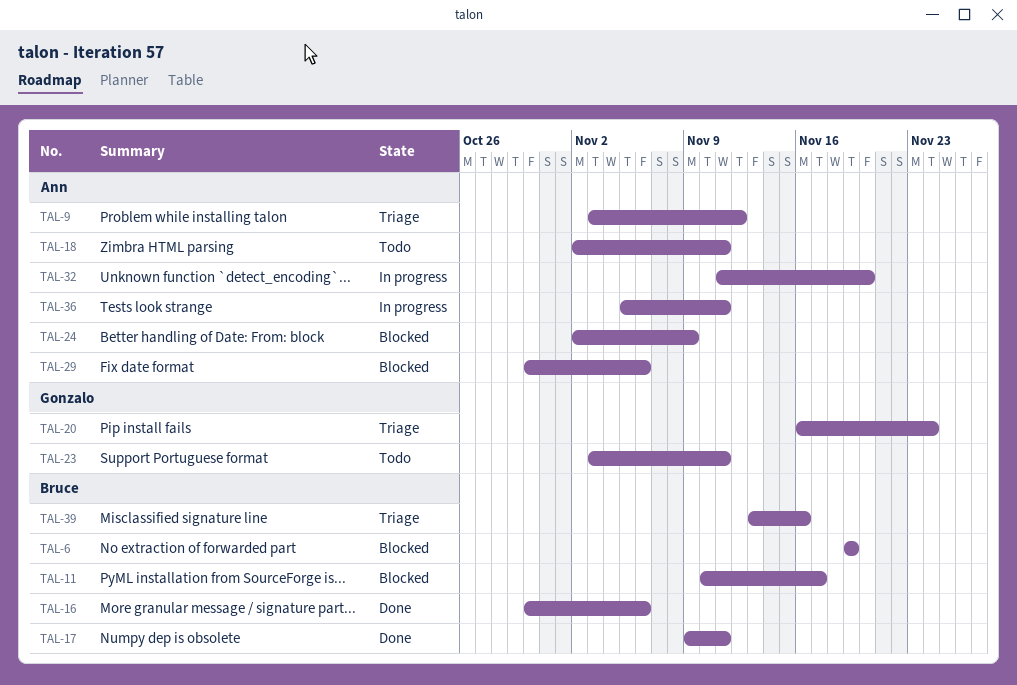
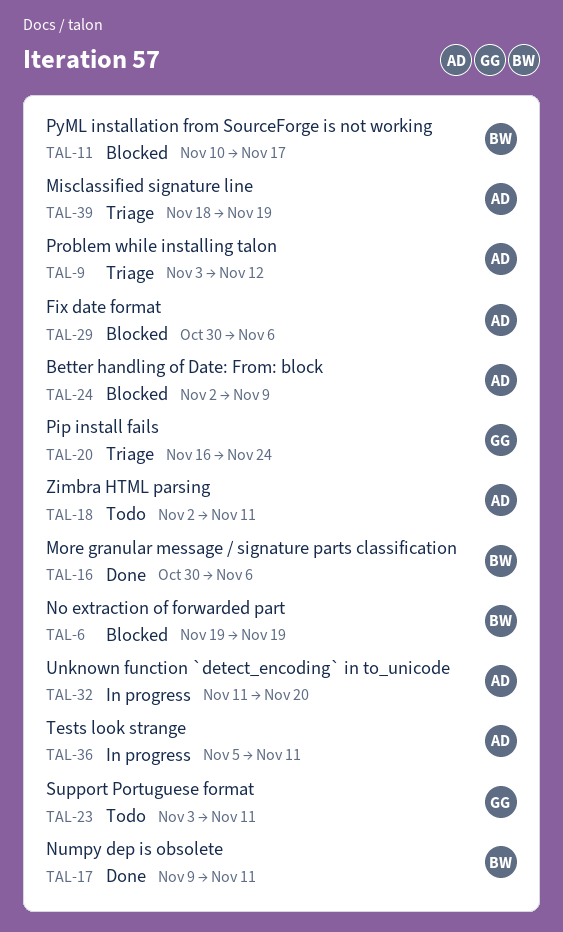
TAL-39, owner: Bruce -> Ann
TAL-39, start: Nov 13 -> Nov 18
TAL-39, due: Nov 16 -> Nov 19

